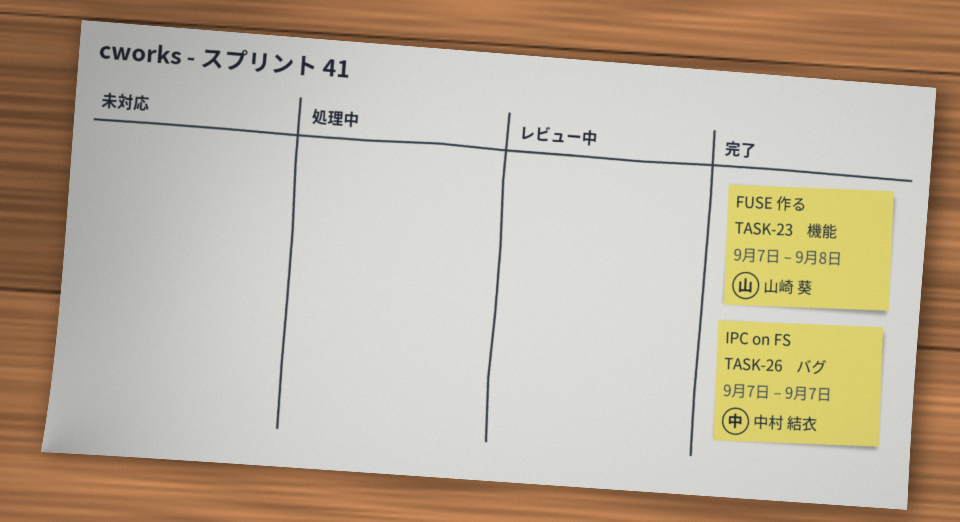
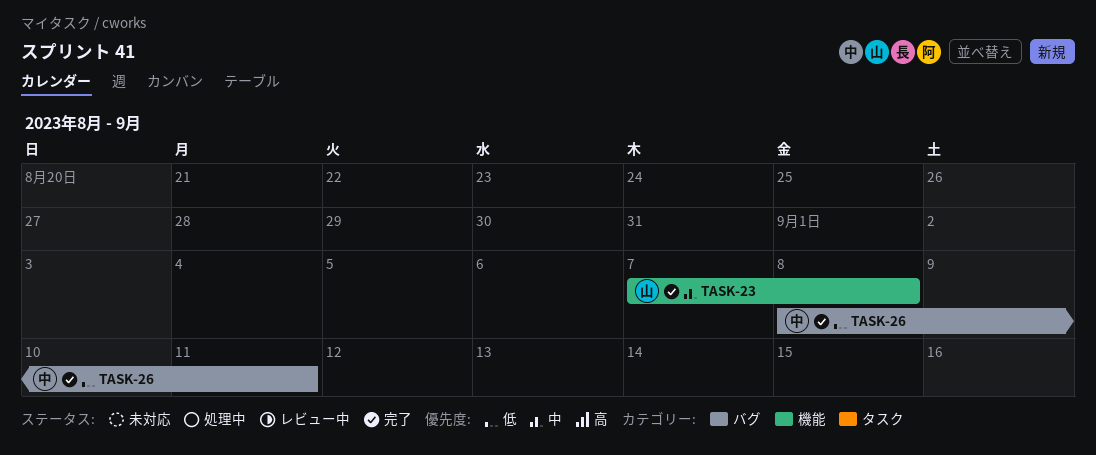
TASK-26, start: Sep 7 -> Sep 8
TASK-26, due: Sep 7 -> Sep 11

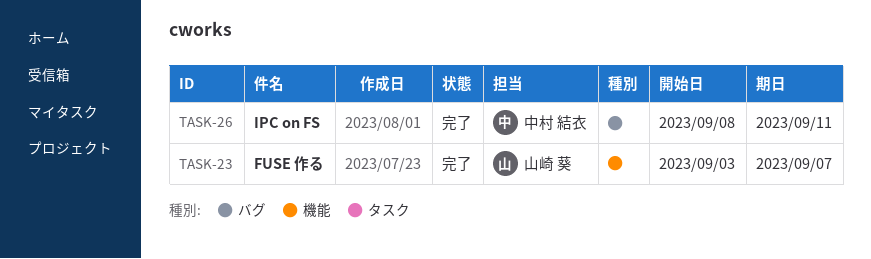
TASK-23, start: Sep 7 -> Sep 3
TASK-23, due: Sep 8 -> Sep 7

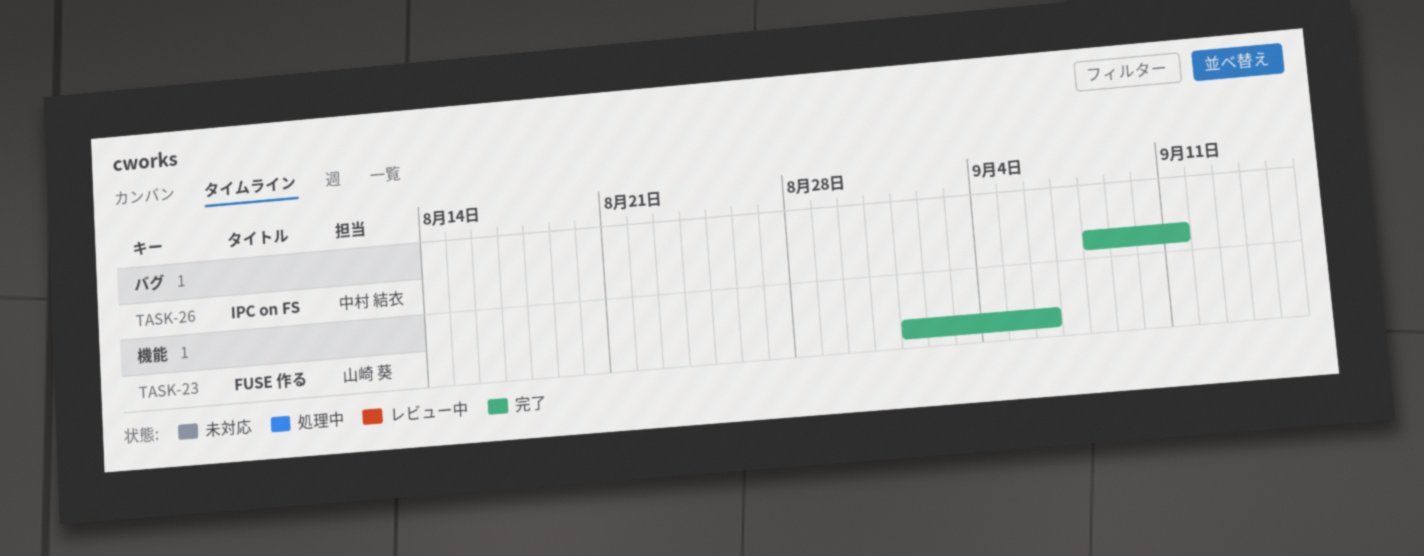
TASK-23, start: Sep 3 -> Sep 1
TASK-23, due: Sep 7 -> Sep 6

